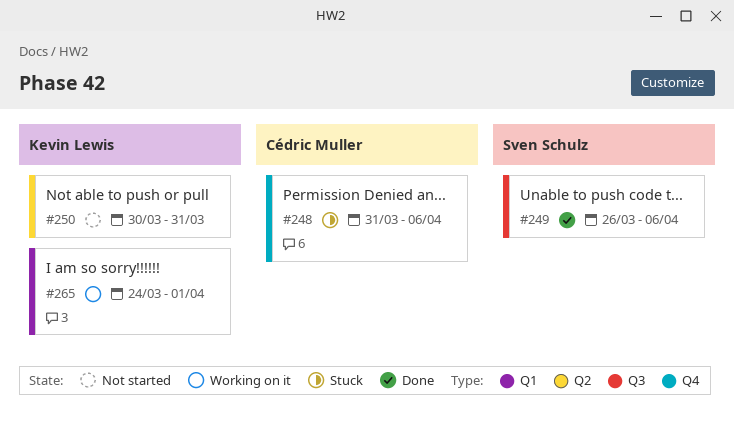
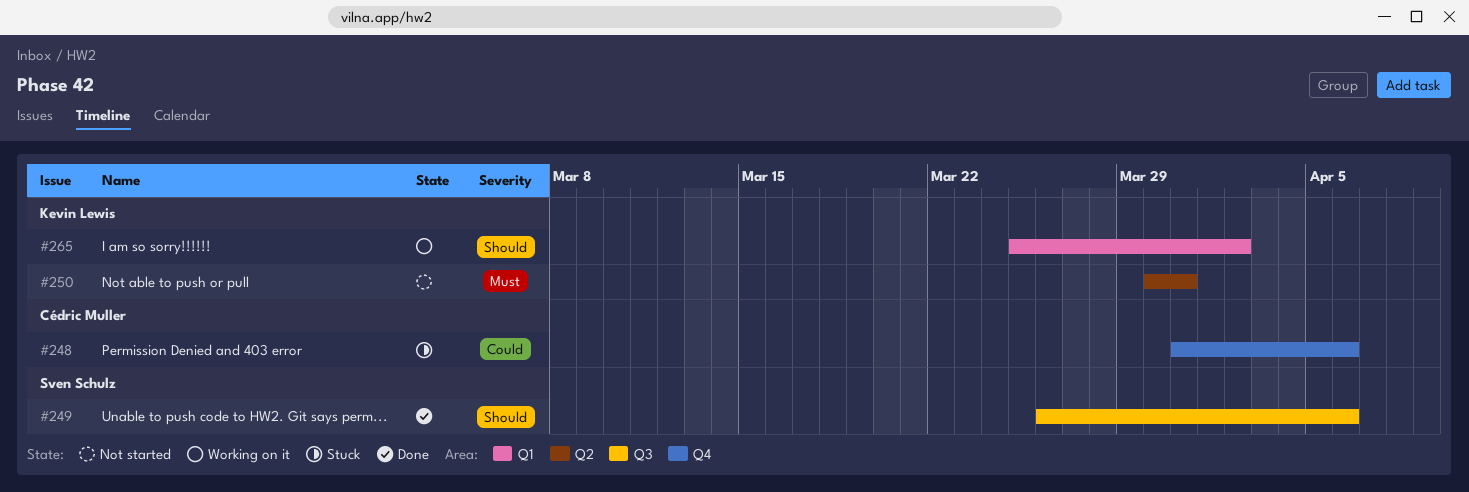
#265, start: Mar 24 -> Mar 25
#265, due: Apr 1 -> Apr 2

